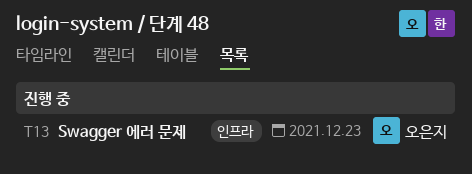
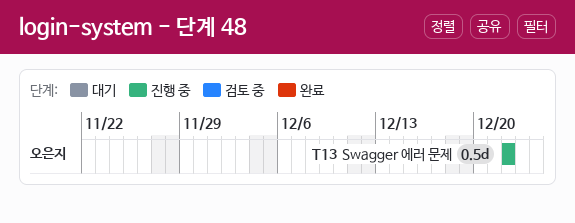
T13, due: Dec 23 -> Dec 22

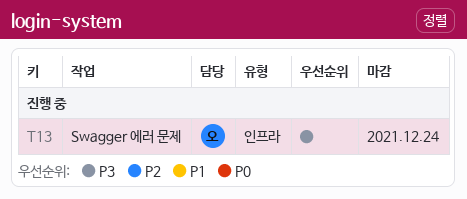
T13, due: Dec 22 -> Dec 24

